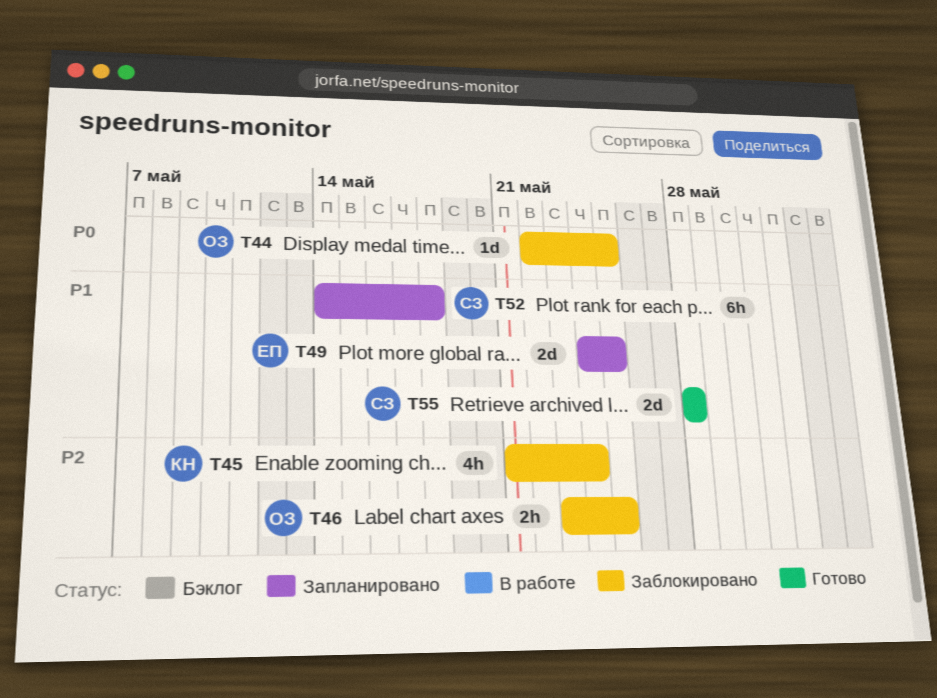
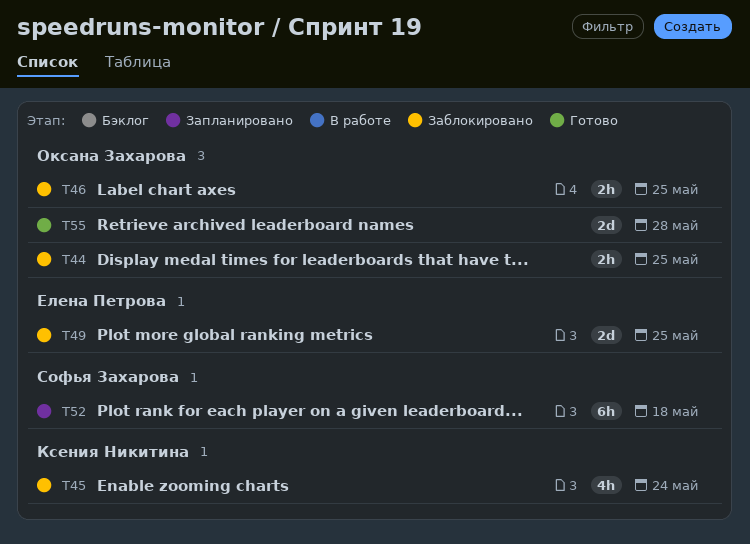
T44, estimate: 1d -> 2h
T49, status: Запланировано -> Заблокировано
T55, owner: Софья Захарова -> Оксана Захарова

